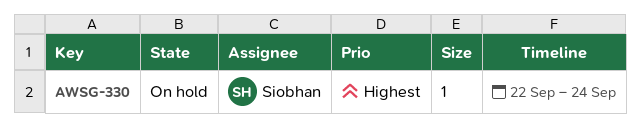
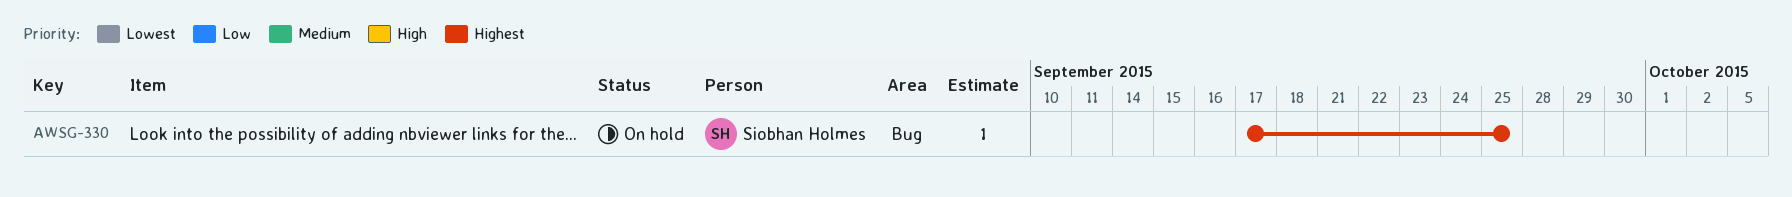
AWSG-330, start: Sep 22 -> Sep 17
AWSG-330, due: Sep 24 -> Sep 25

